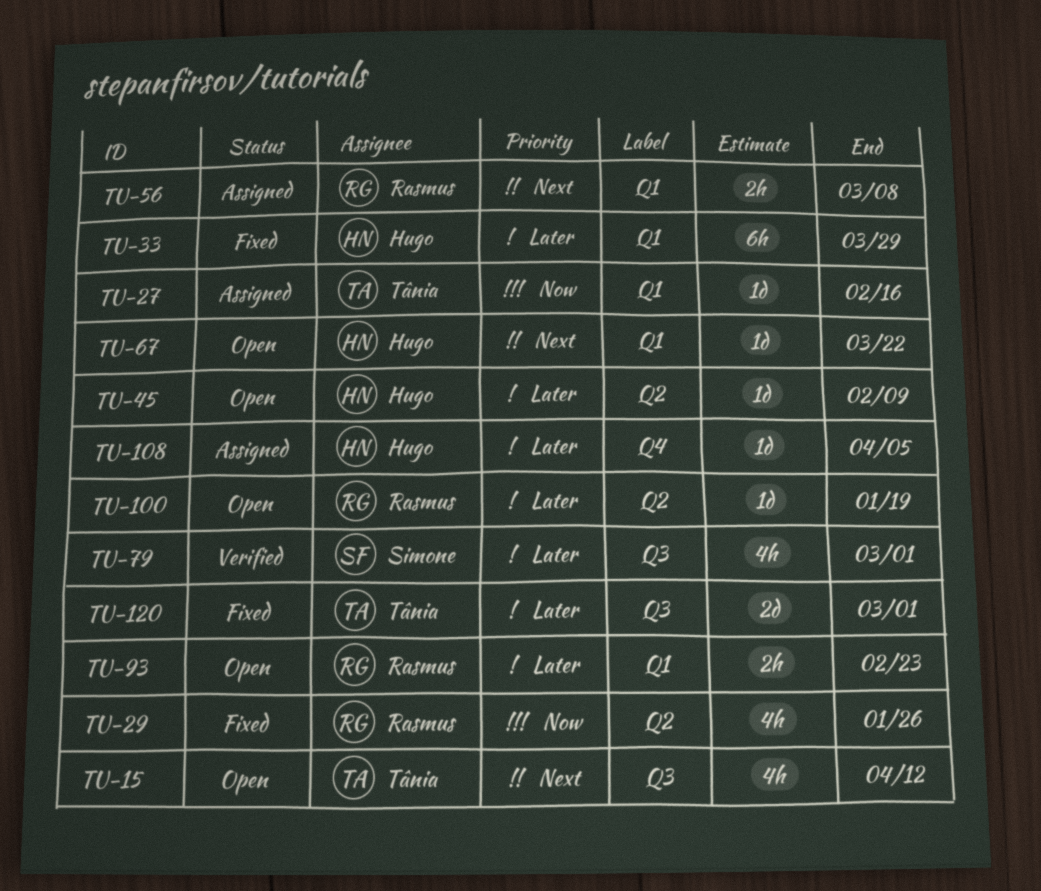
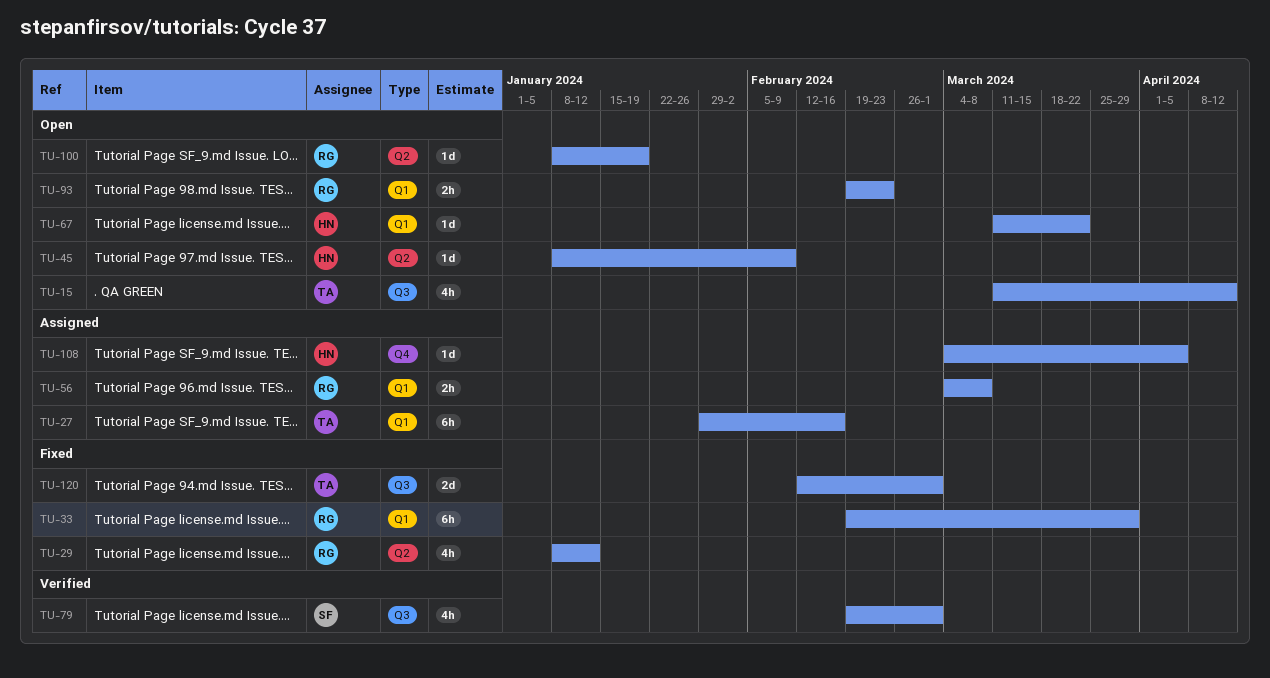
TU-27, estimate: 1d -> 6h
TU-29, due: Jan 26 -> Jan 12
TU-33, owner: Hugo -> Rasmus

